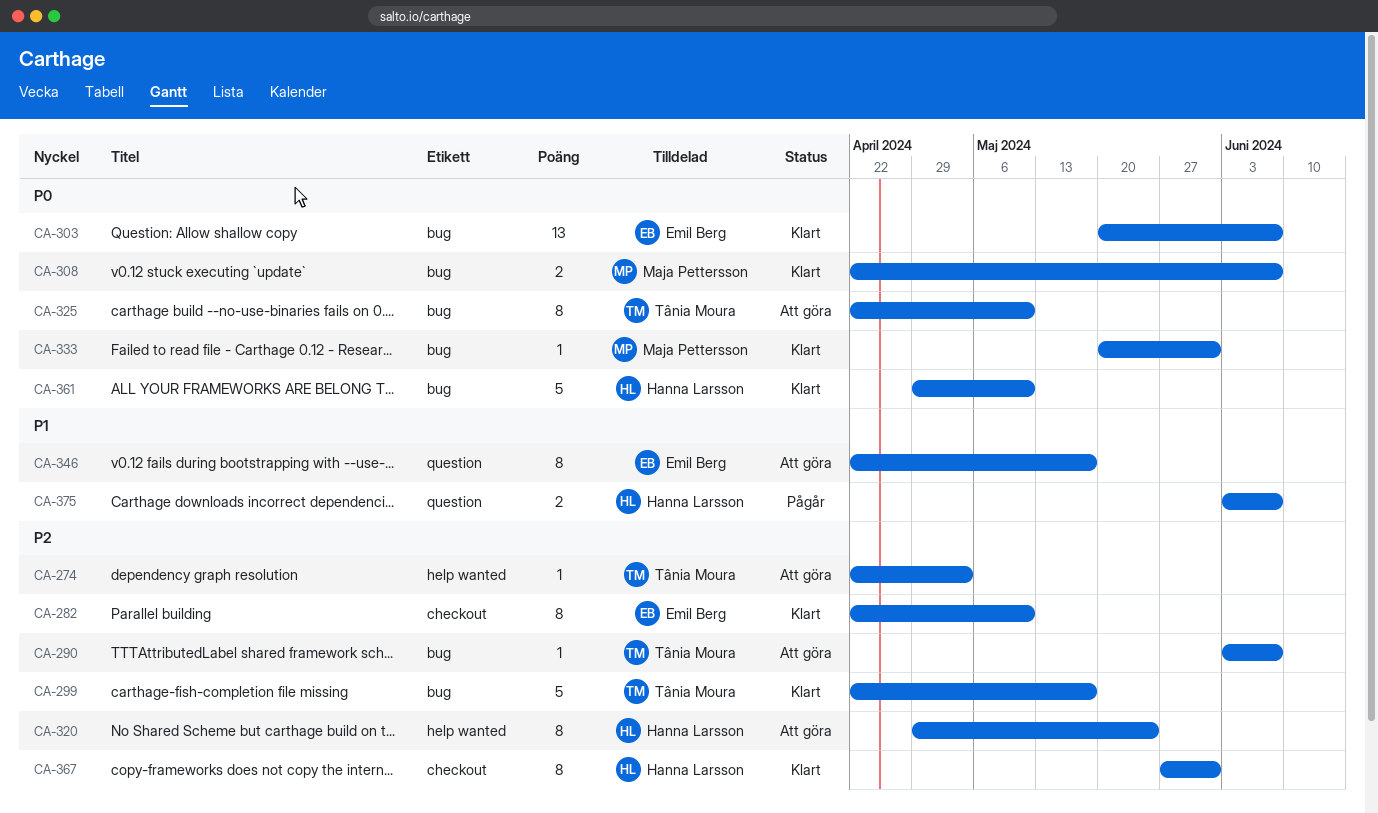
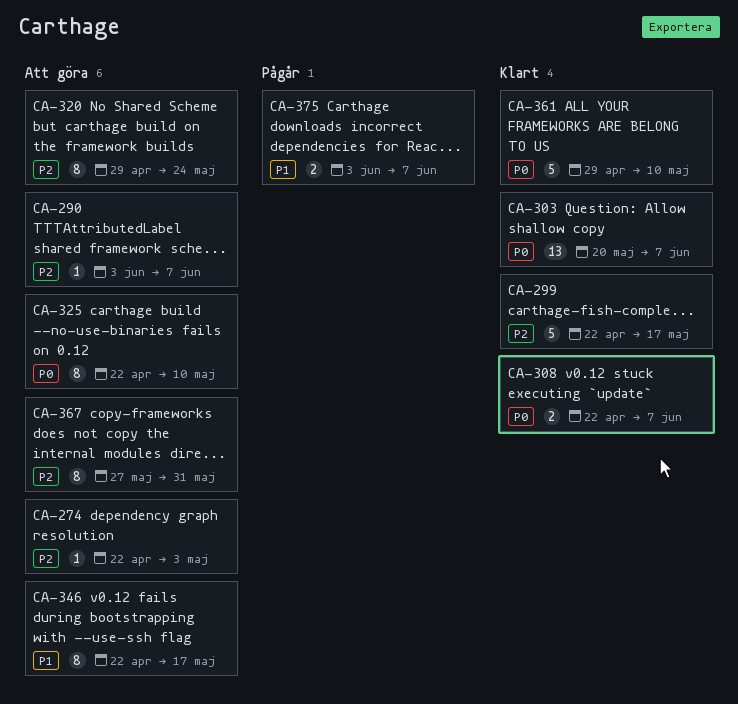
CA-282: present -> none
CA-333: present -> none
CA-367, status: Klart -> Att göra

